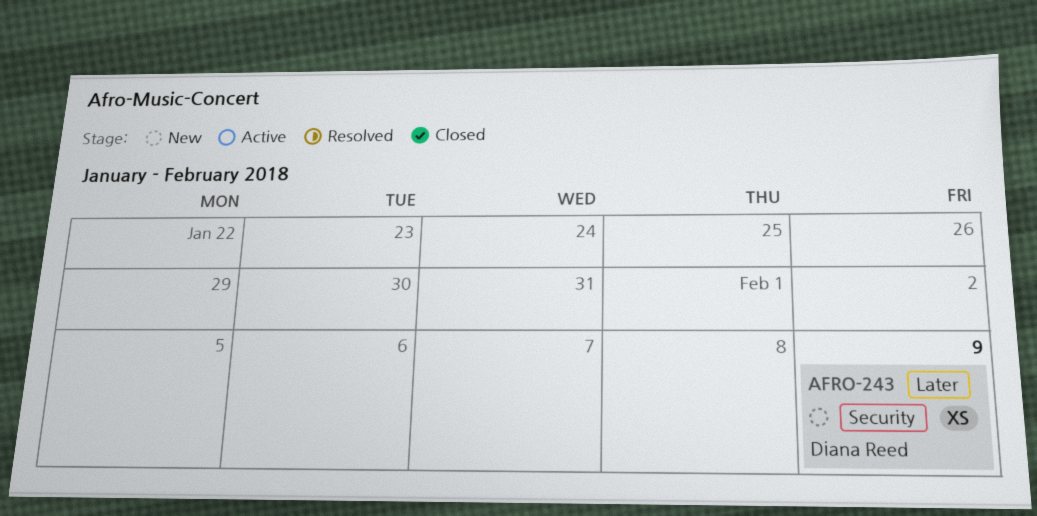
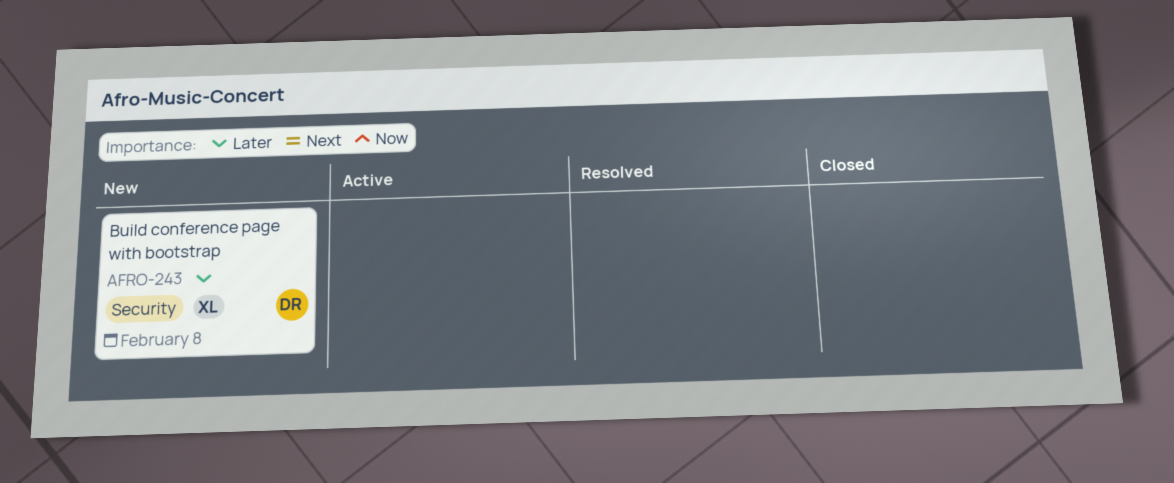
AFRO-243, estimate: XS -> XL
AFRO-243, due: Feb 9 -> Feb 8

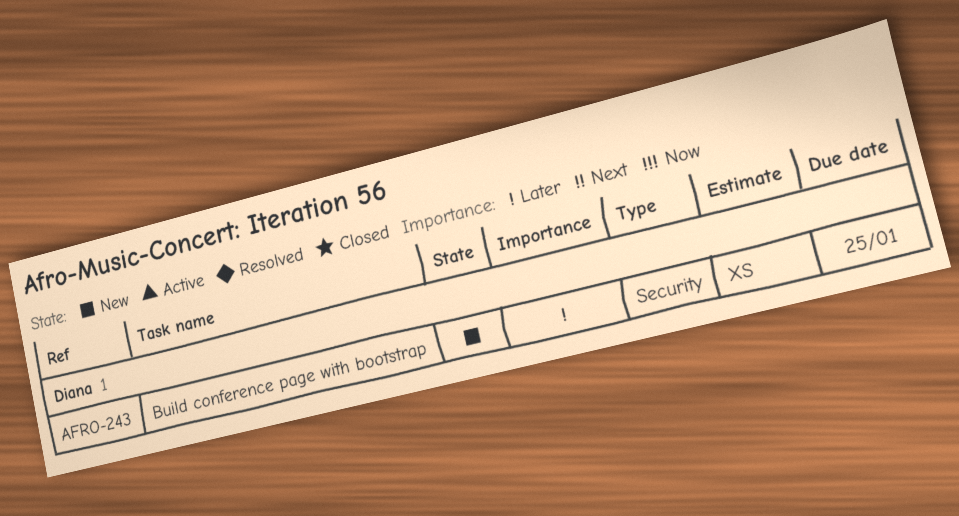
AFRO-243, estimate: XL -> XS
AFRO-243, due: Feb 8 -> Jan 25

